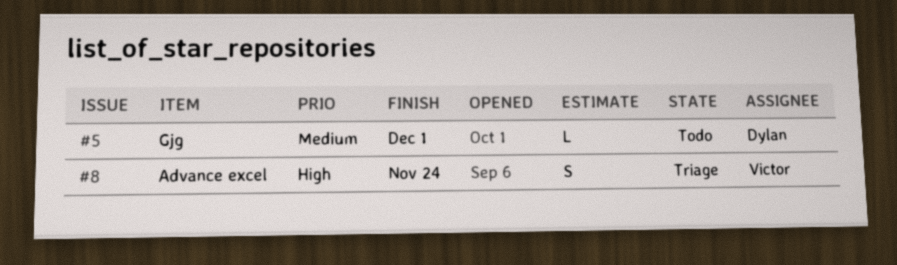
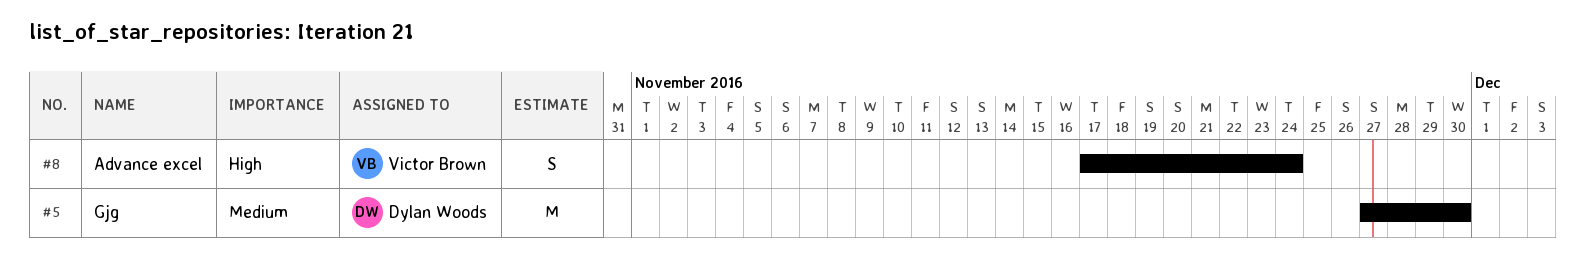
#5, estimate: L -> M
#5, due: Dec 1 -> Nov 30

